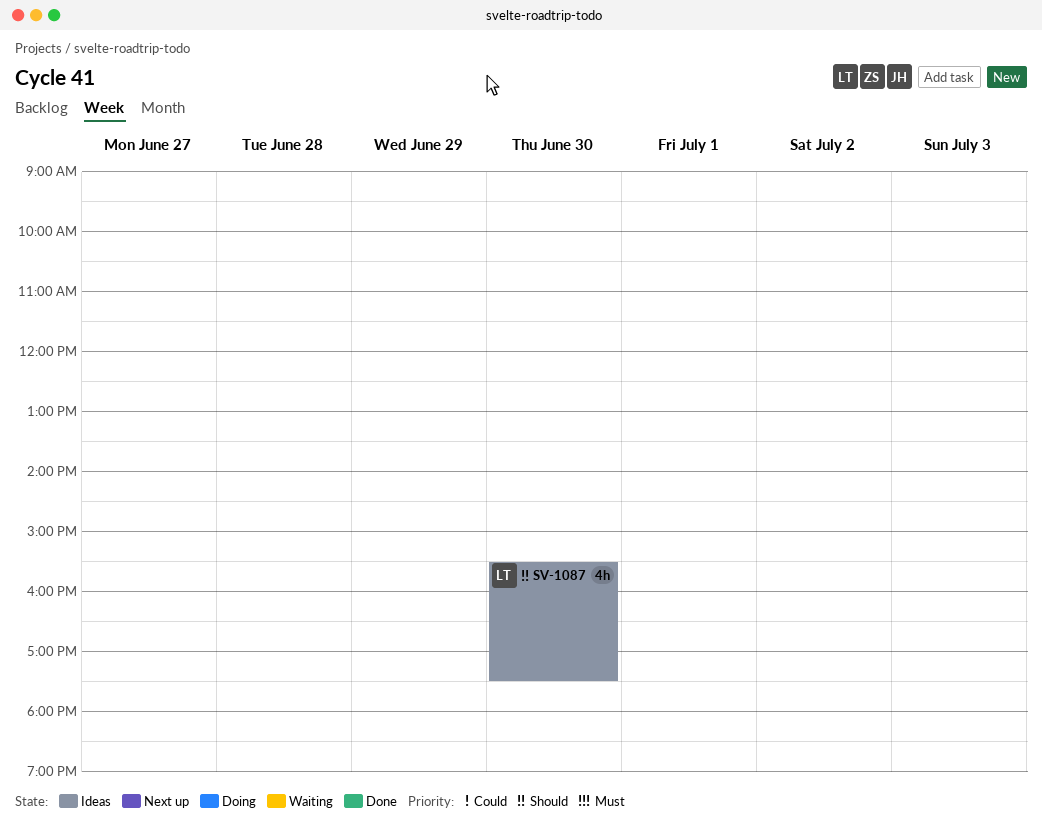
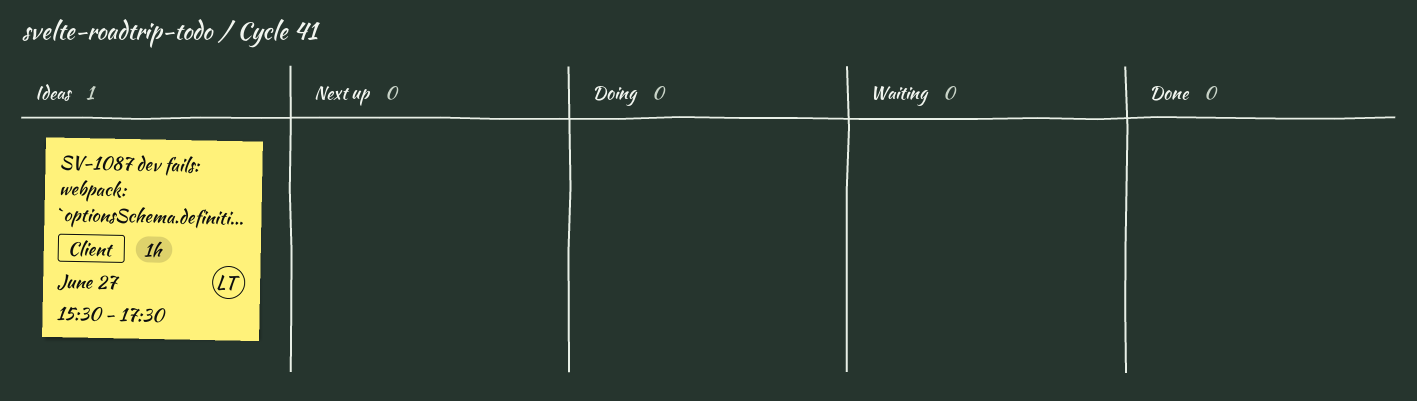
SV-1087, estimate: 4h -> 1h
SV-1087, day: Jun 30 -> Jun 27

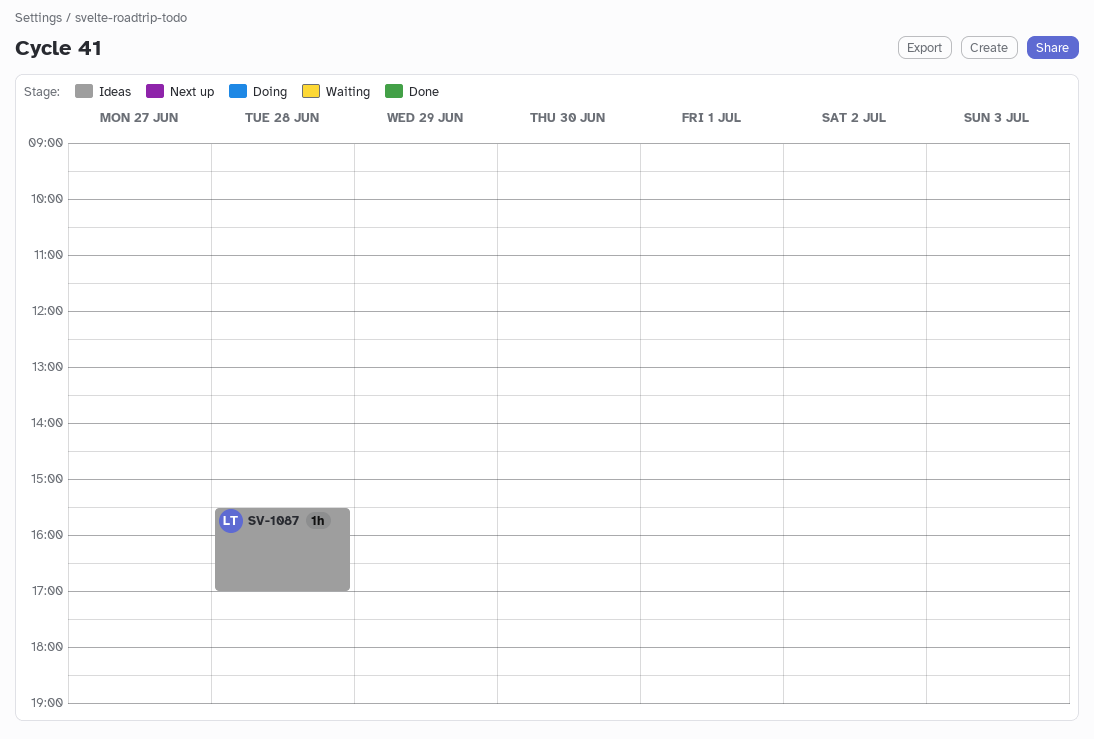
SV-1087, day: Jun 27 -> Jun 28
SV-1087, ends: 17:30 -> 17:00

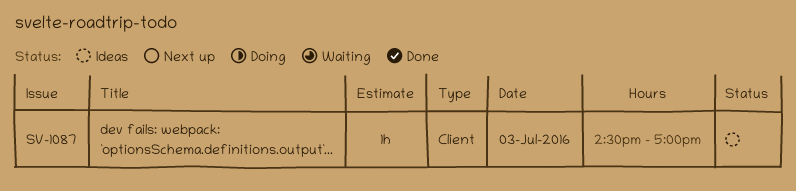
SV-1087, day: Jun 28 -> Jul 3
SV-1087, begins: 15:30 -> 14:30

